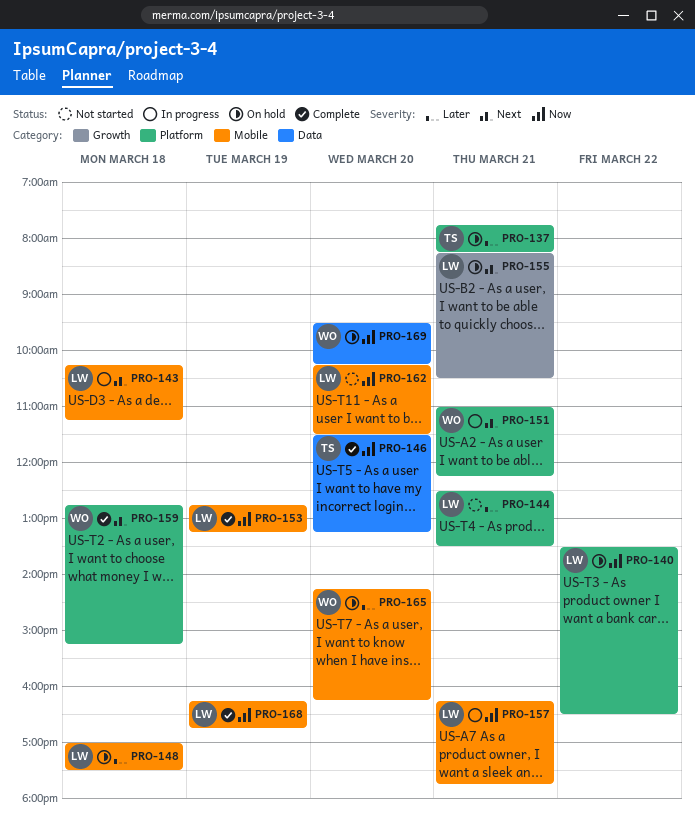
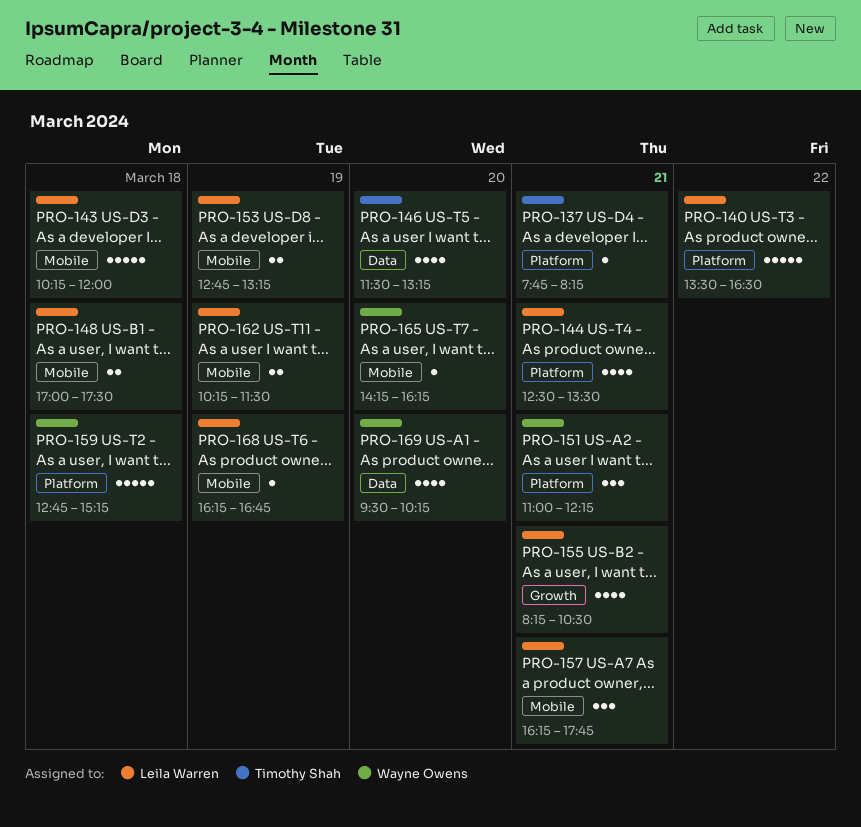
PRO-143, ends: 11:15 -> 12:00
PRO-162, day: Mar 20 -> Mar 19

